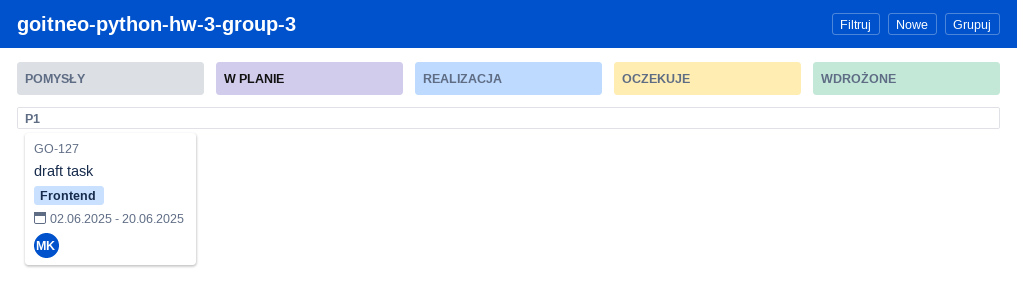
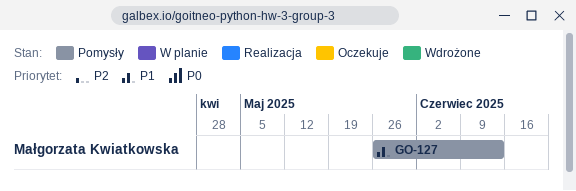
GO-127, start: Jun 2 -> May 26
GO-127, due: Jun 20 -> Jun 13

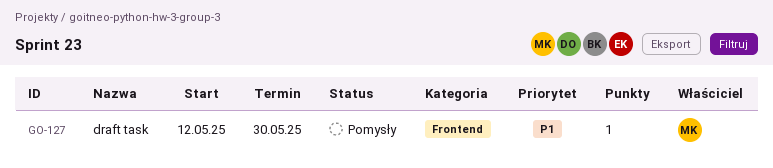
GO-127, start: May 26 -> May 12
GO-127, due: Jun 13 -> May 30

